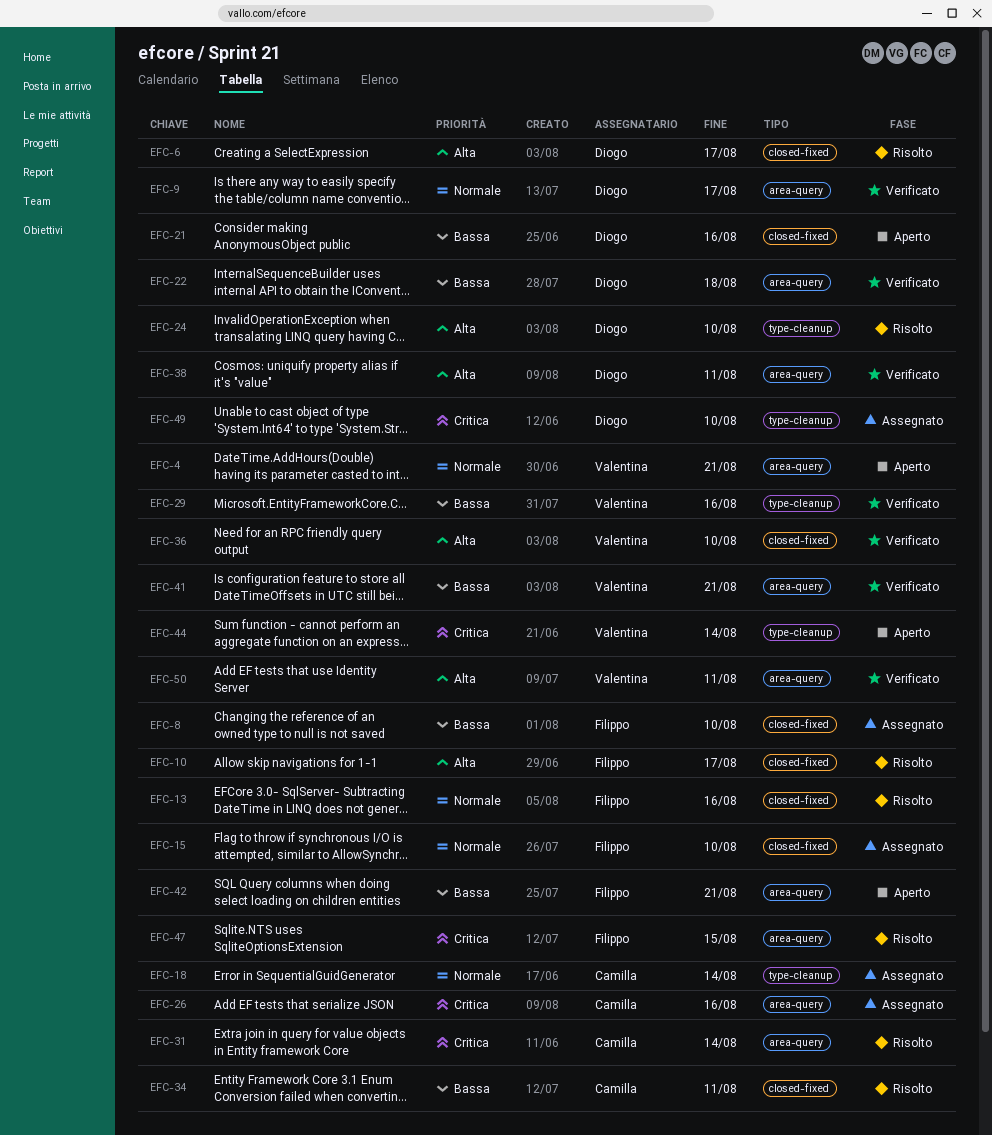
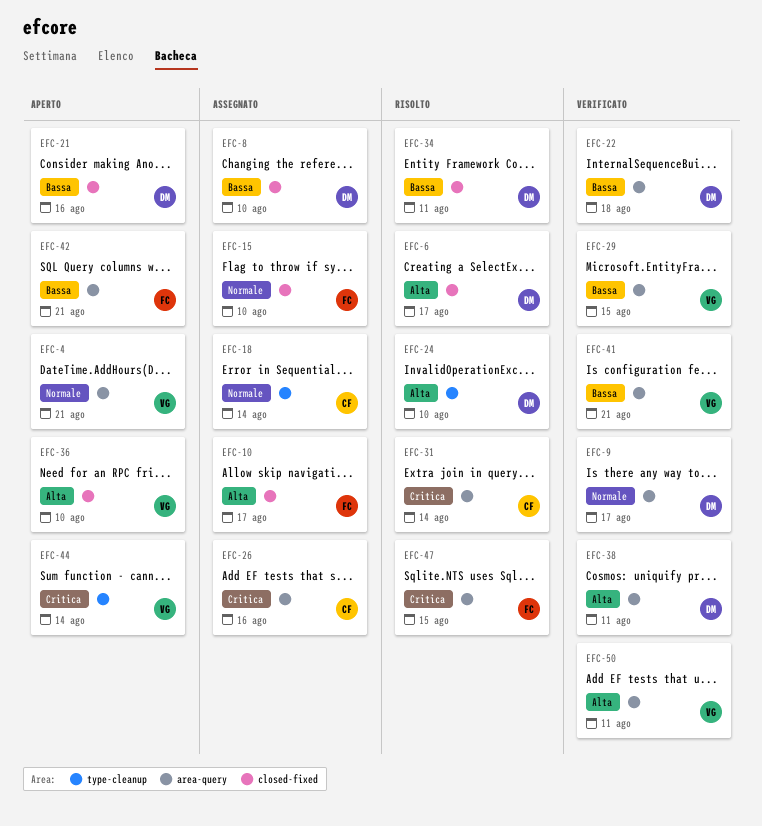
EFC-8, owner: Filippo -> Diogo
EFC-10, status: Risolto -> Assegnato
EFC-13: present -> none
EFC-29, label: type-cleanup -> area-query
EFC-29, due: Aug 16 -> Aug 15
EFC-34, owner: Camilla -> Diogo
EFC-36, status: Verificato -> Aperto
EFC-49: present -> none

